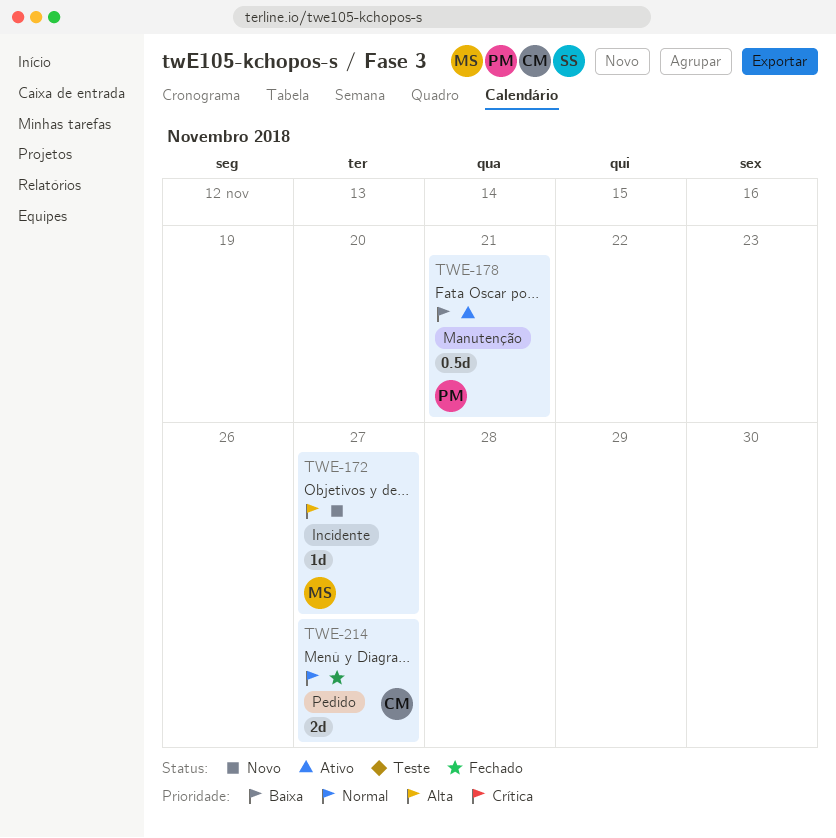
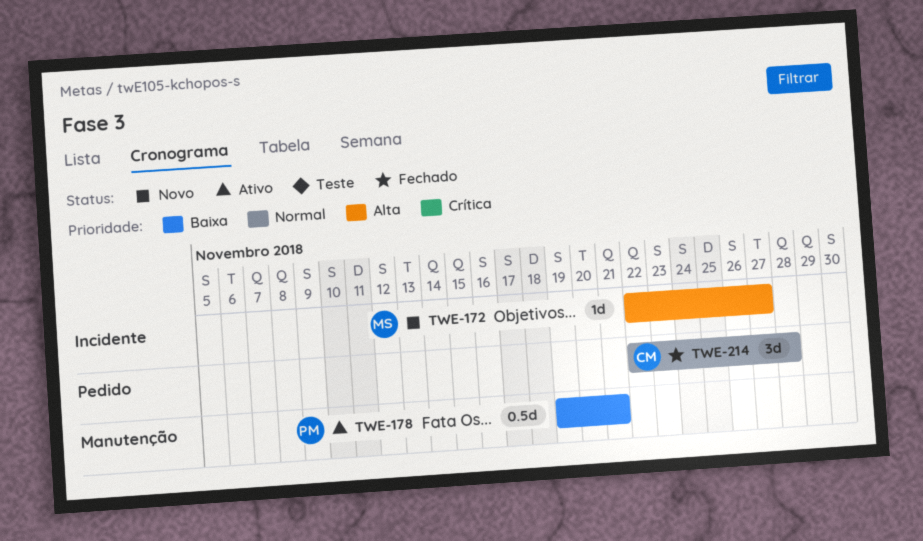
TWE-214, estimate: 2d -> 3d
TWE-214, due: Nov 27 -> Nov 28

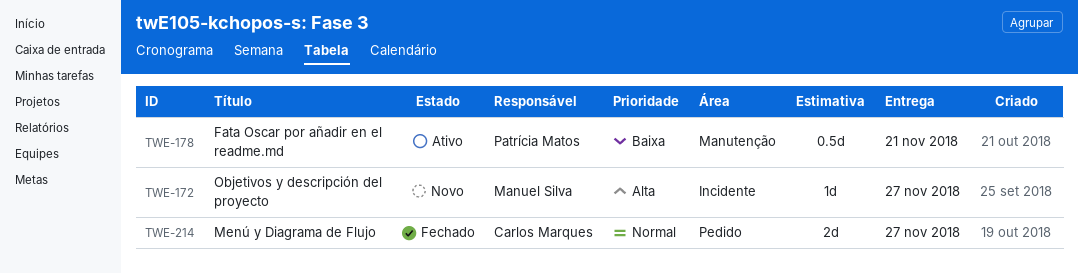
TWE-214, estimate: 3d -> 2d
TWE-214, due: Nov 28 -> Nov 27

